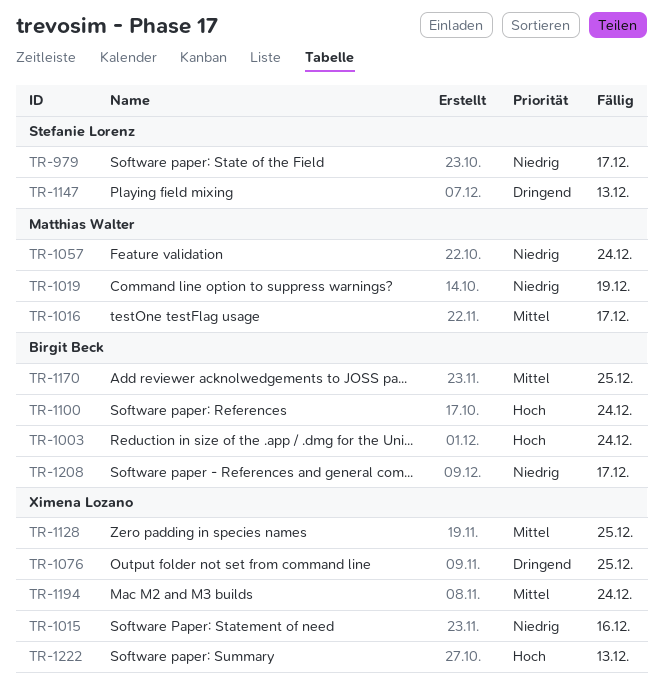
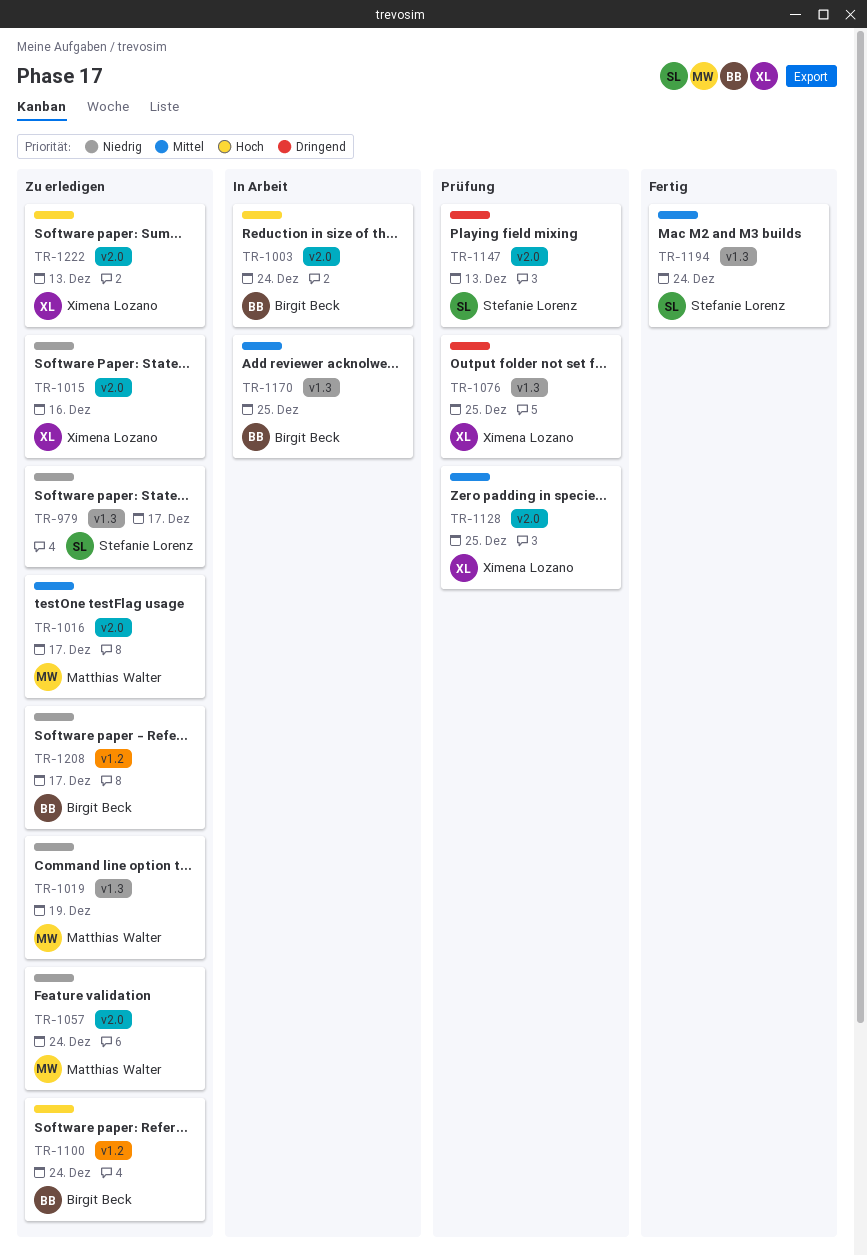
TR-1194, owner: Ximena Lozano -> Stefanie Lorenz

